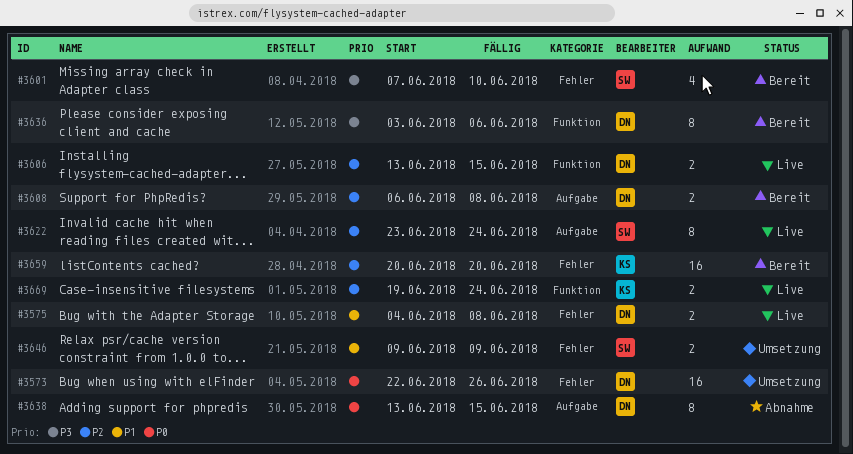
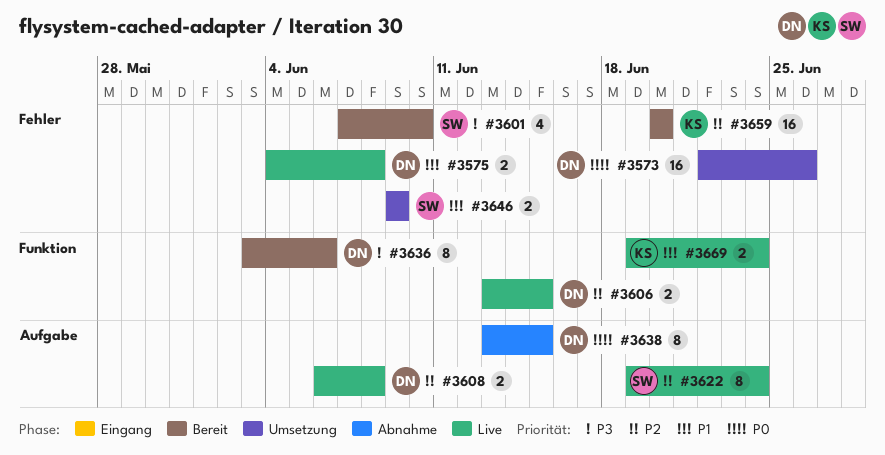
#3608, status: Bereit -> Live
#3622, start: Jun 23 -> Jun 19
#3669, priority: P2 -> P1

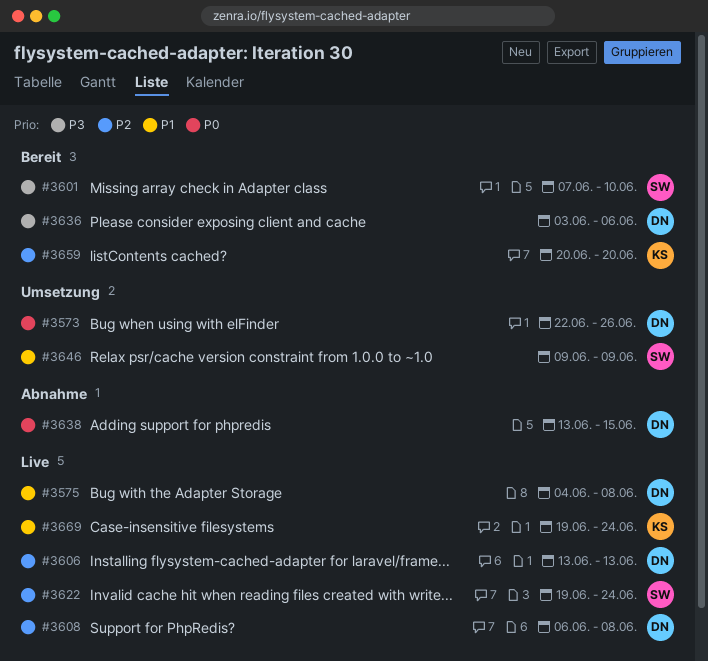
#3606, due: Jun 15 -> Jun 13

